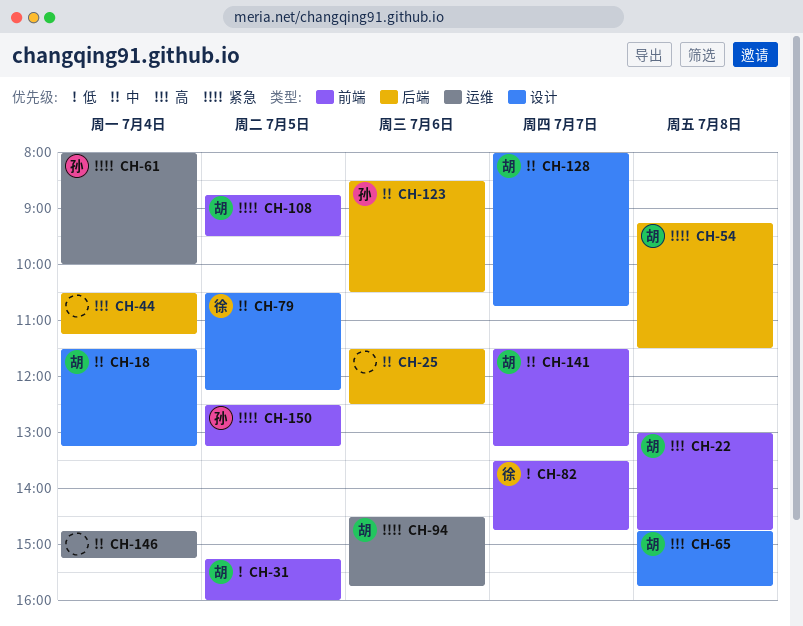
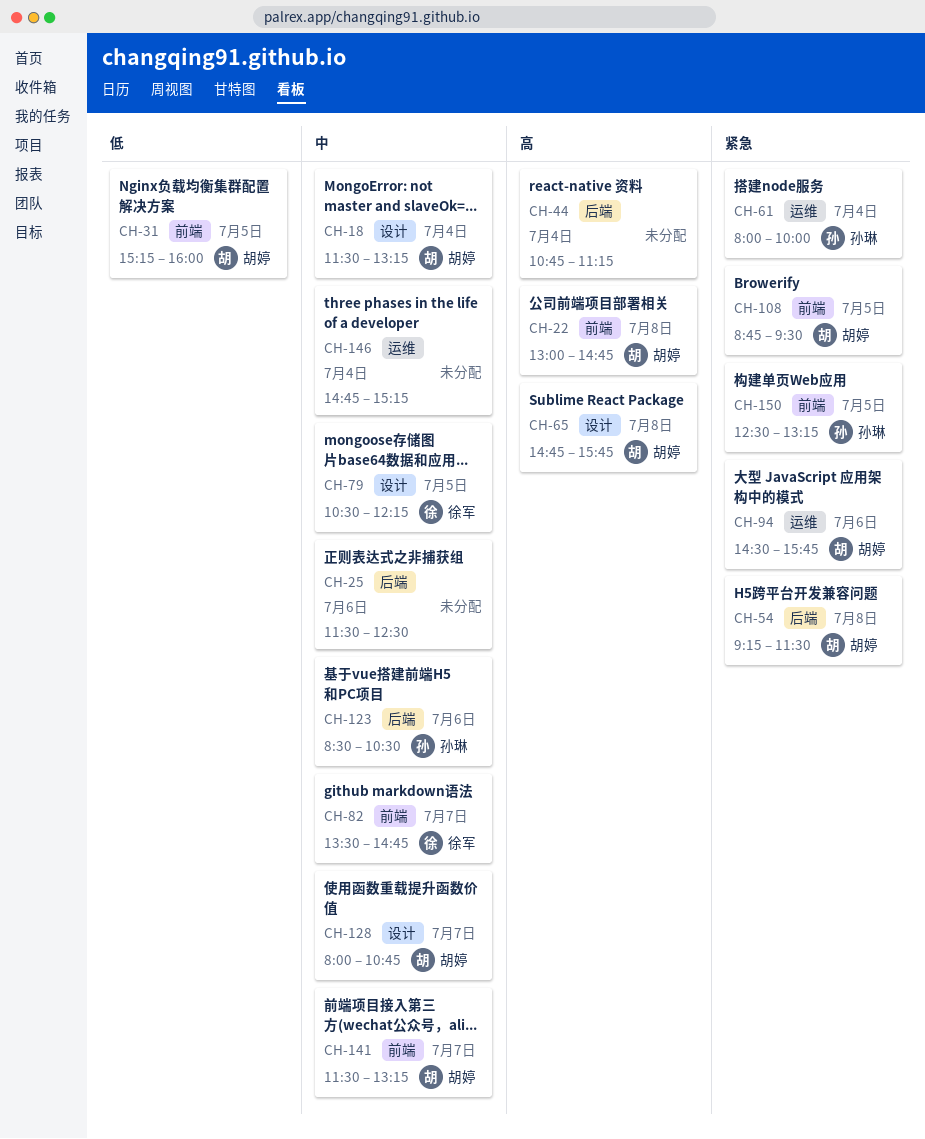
CH-44, begins: 10:30 -> 10:45
CH-82, priority: 低 -> 中

